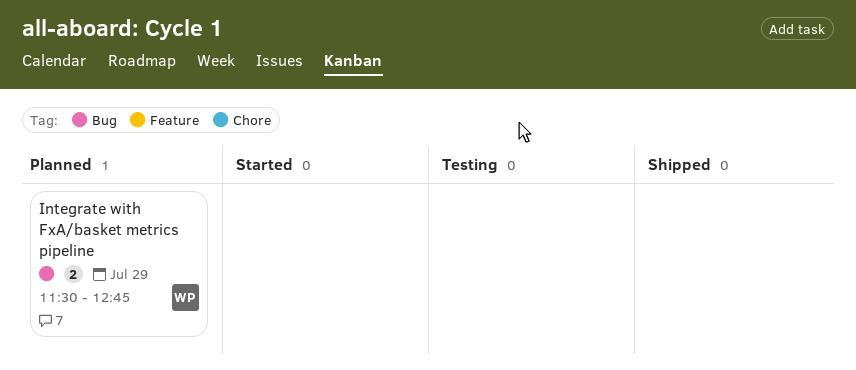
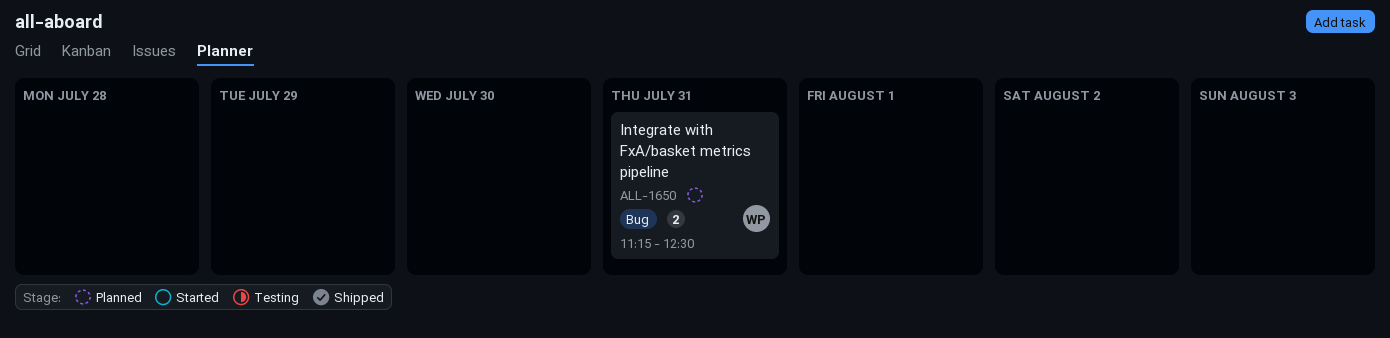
Integrate with FxA/basket metrics pipeline, day: Jul 29 -> Jul 31
Integrate with FxA/basket metrics pipeline, begins: 11:30 -> 11:15
Integrate with FxA/basket metrics pipeline, ends: 12:45 -> 12:30

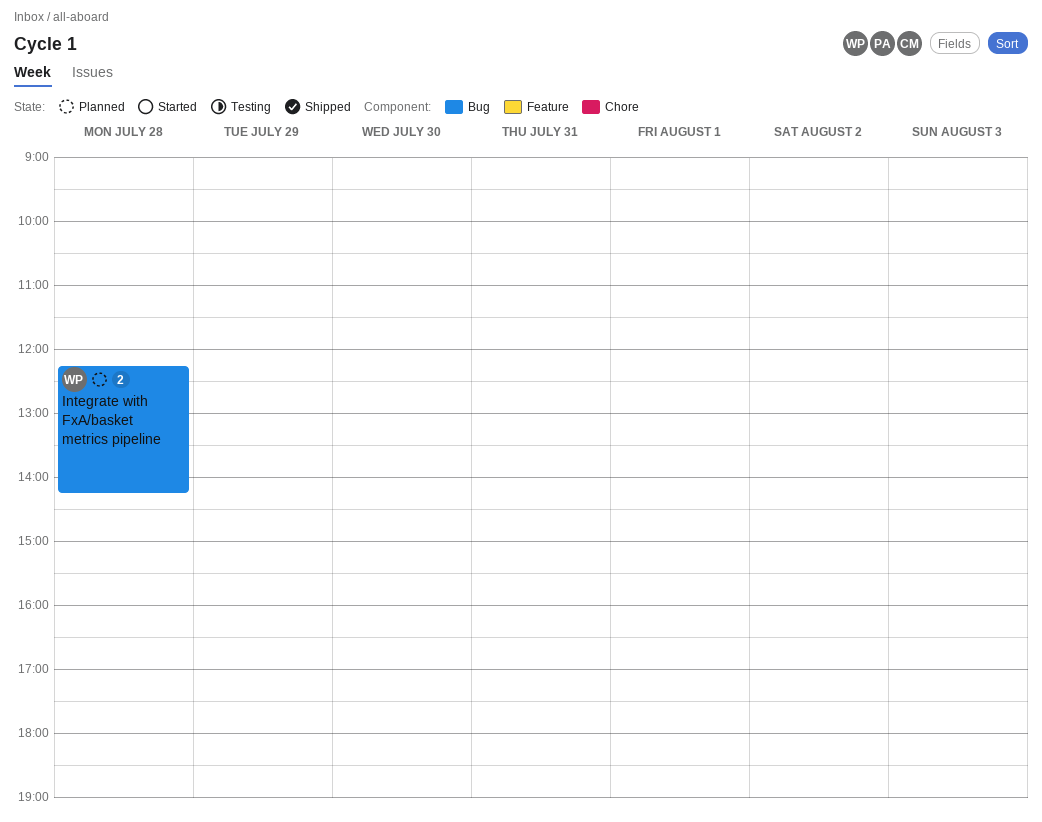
Integrate with FxA/basket metrics pipeline, day: Jul 31 -> Jul 28
Integrate with FxA/basket metrics pipeline, begins: 11:15 -> 12:15
Integrate with FxA/basket metrics pipeline, ends: 12:30 -> 14:15

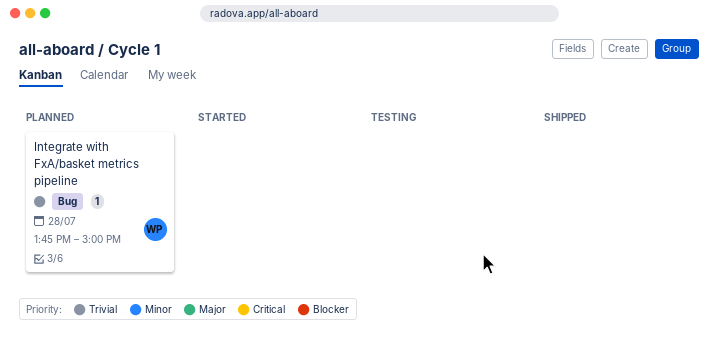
Integrate with FxA/basket metrics pipeline, estimate: 2 -> 1
Integrate with FxA/basket metrics pipeline, begins: 12:15 -> 13:45
Integrate with FxA/basket metrics pipeline, ends: 14:15 -> 15:00

